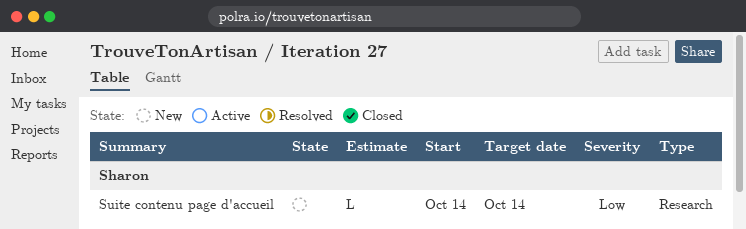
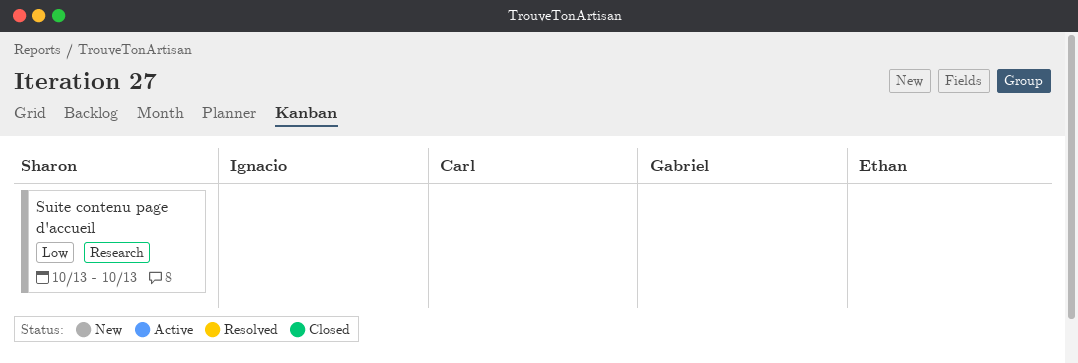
Suite contenu page d'accueil, start: Oct 14 -> Oct 13
Suite contenu page d'accueil, due: Oct 14 -> Oct 13

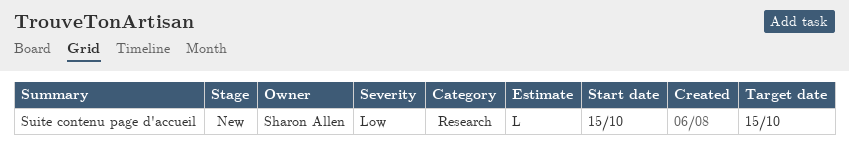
Suite contenu page d'accueil, start: Oct 13 -> Oct 15
Suite contenu page d'accueil, due: Oct 13 -> Oct 15

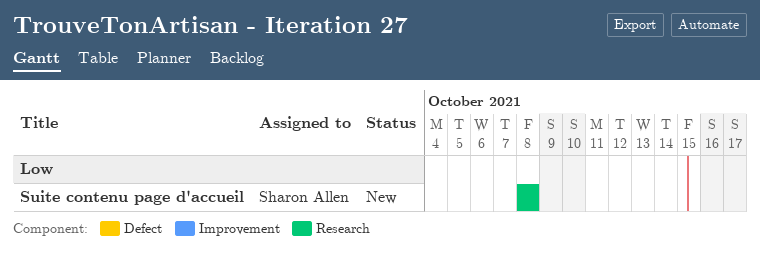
Suite contenu page d'accueil, start: Oct 15 -> Oct 8
Suite contenu page d'accueil, due: Oct 15 -> Oct 8

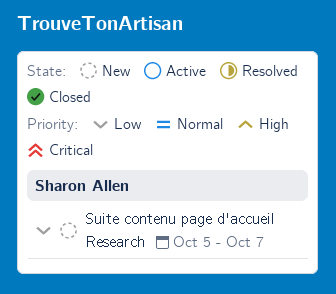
Suite contenu page d'accueil, start: Oct 8 -> Oct 5
Suite contenu page d'accueil, due: Oct 8 -> Oct 7

